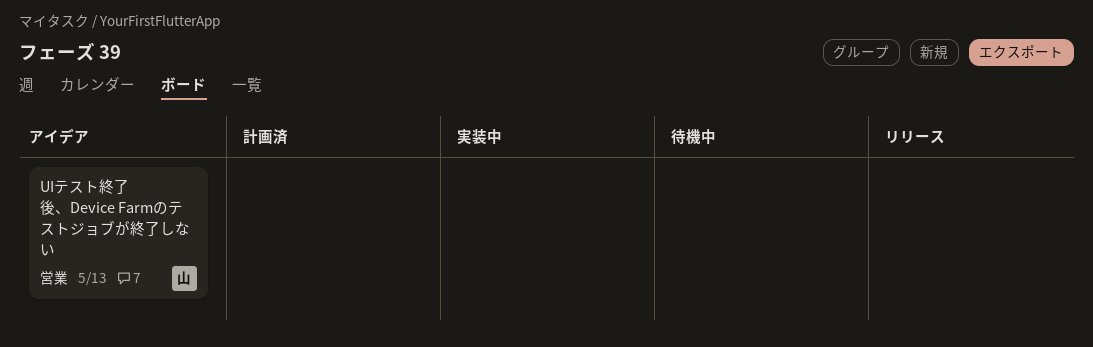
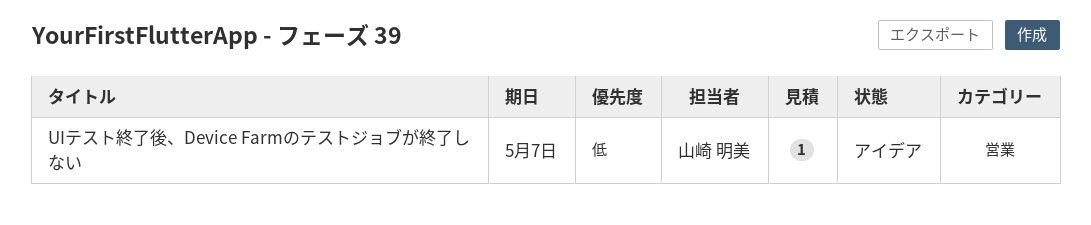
UIテスト終了後、Device Farmのテストジョブが終了しない, due: May 13 -> May 7

